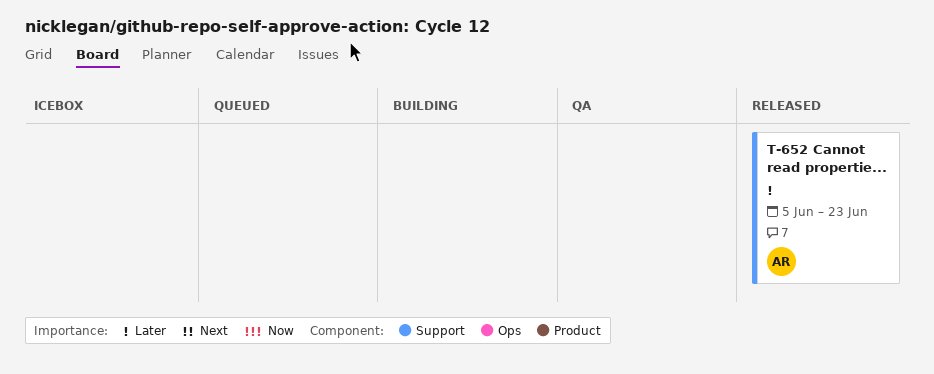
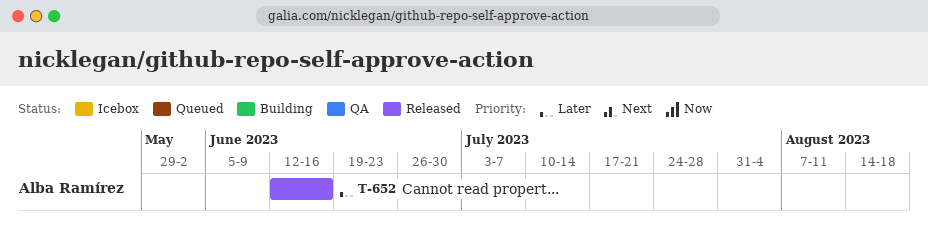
T-652, start: Jun 5 -> Jun 12
T-652, due: Jun 23 -> Jun 16

